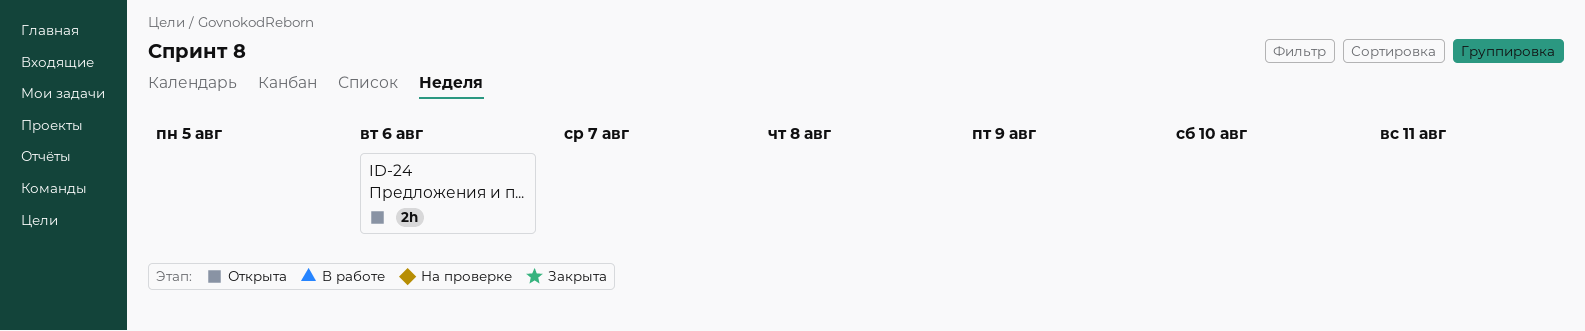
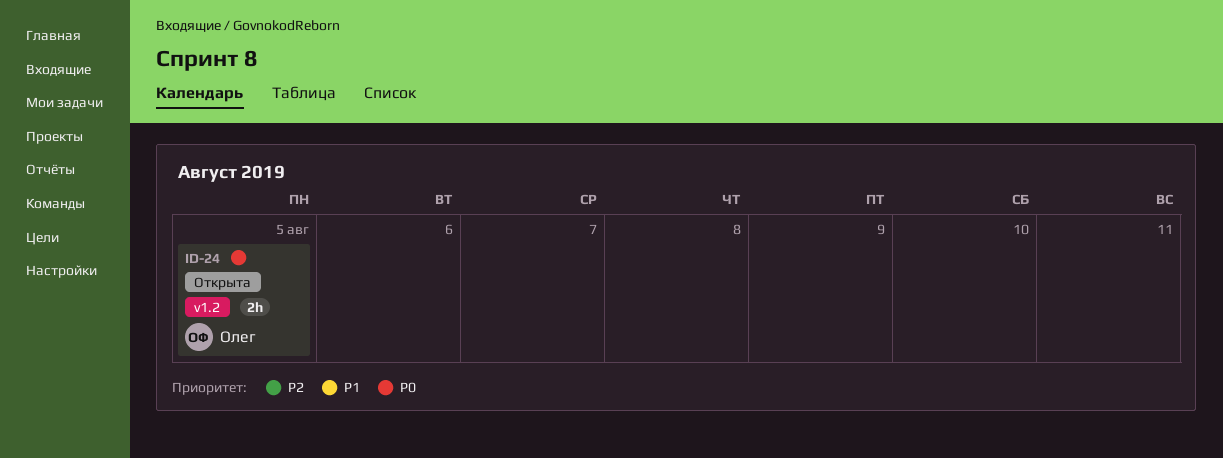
ID-24, due: Aug 6 -> Aug 5

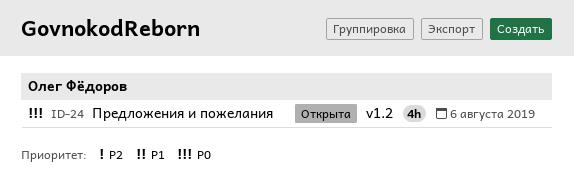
ID-24, estimate: 2h -> 4h
ID-24, due: Aug 5 -> Aug 6

